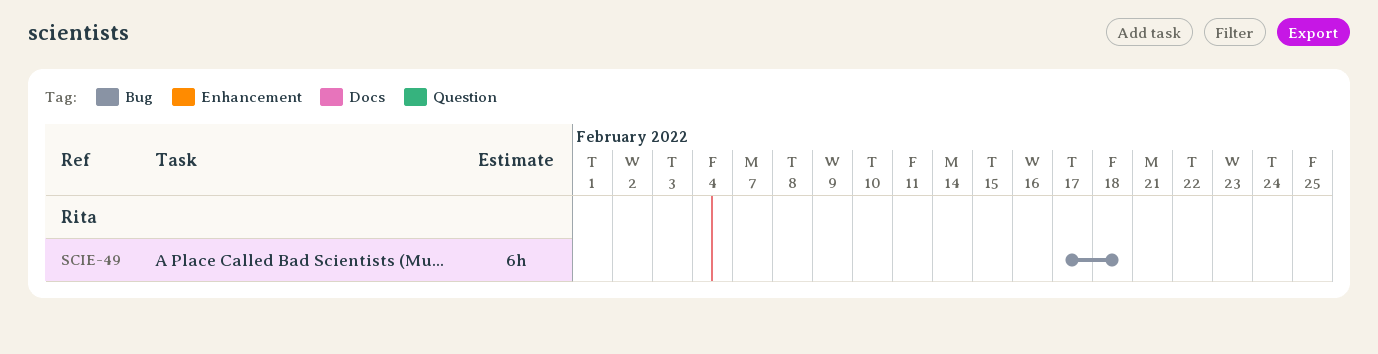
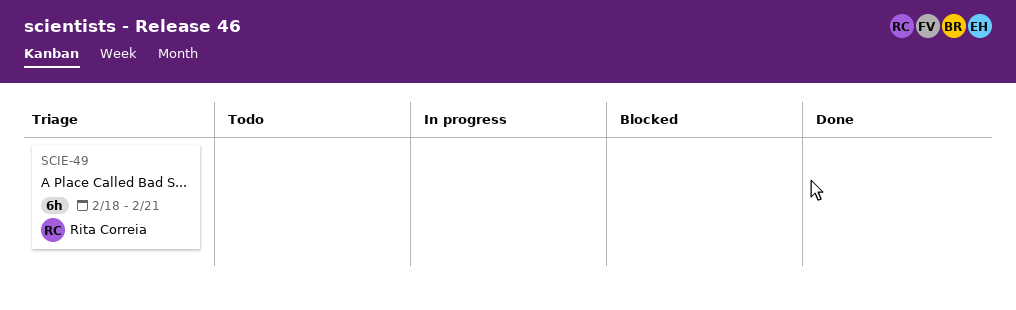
SCIE-49, start: Feb 17 -> Feb 18
SCIE-49, due: Feb 18 -> Feb 21

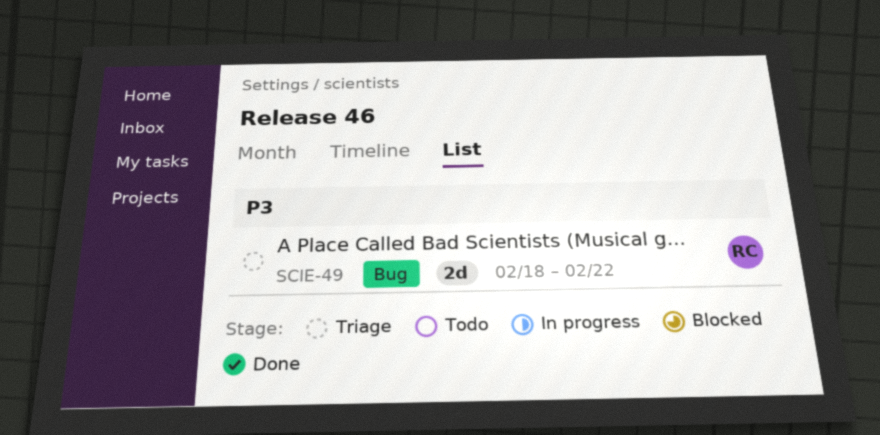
SCIE-49, estimate: 6h -> 2d
SCIE-49, due: Feb 21 -> Feb 22

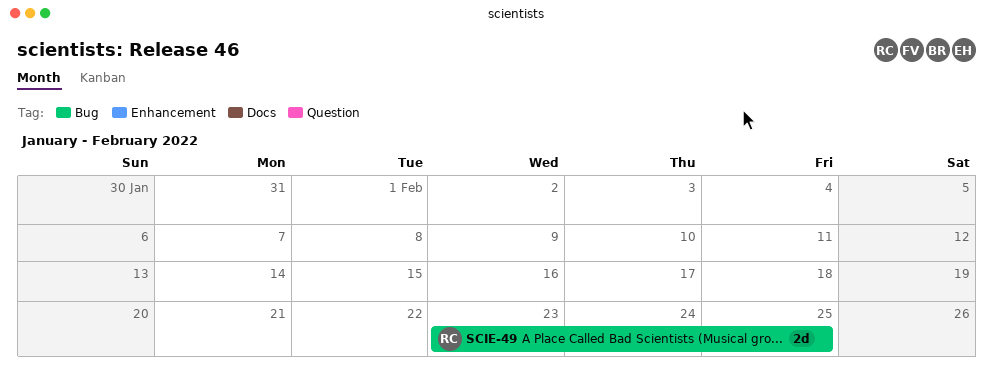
SCIE-49, start: Feb 18 -> Feb 23
SCIE-49, due: Feb 22 -> Feb 25

